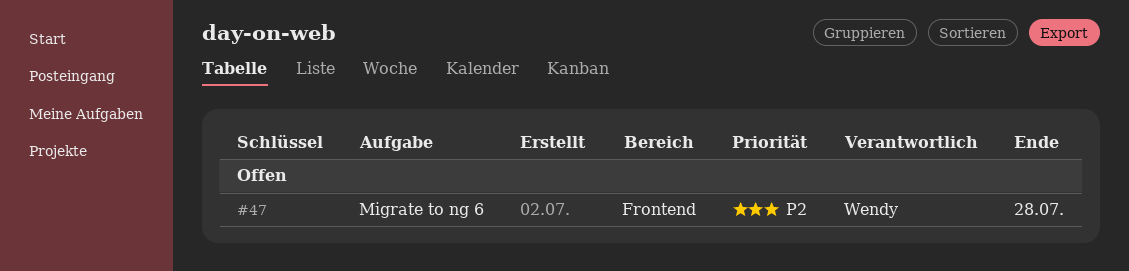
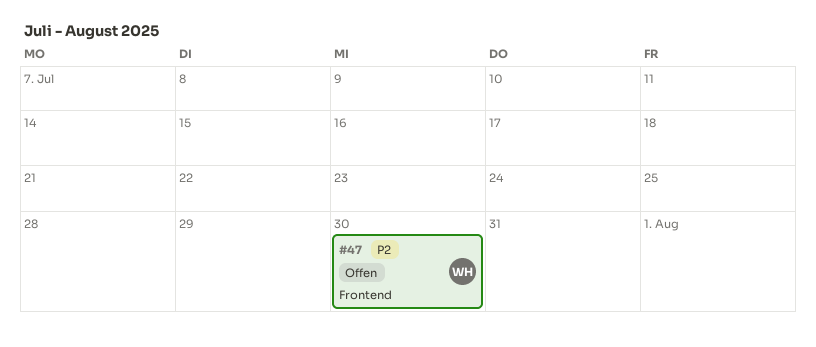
#47, due: Jul 28 -> Jul 30

